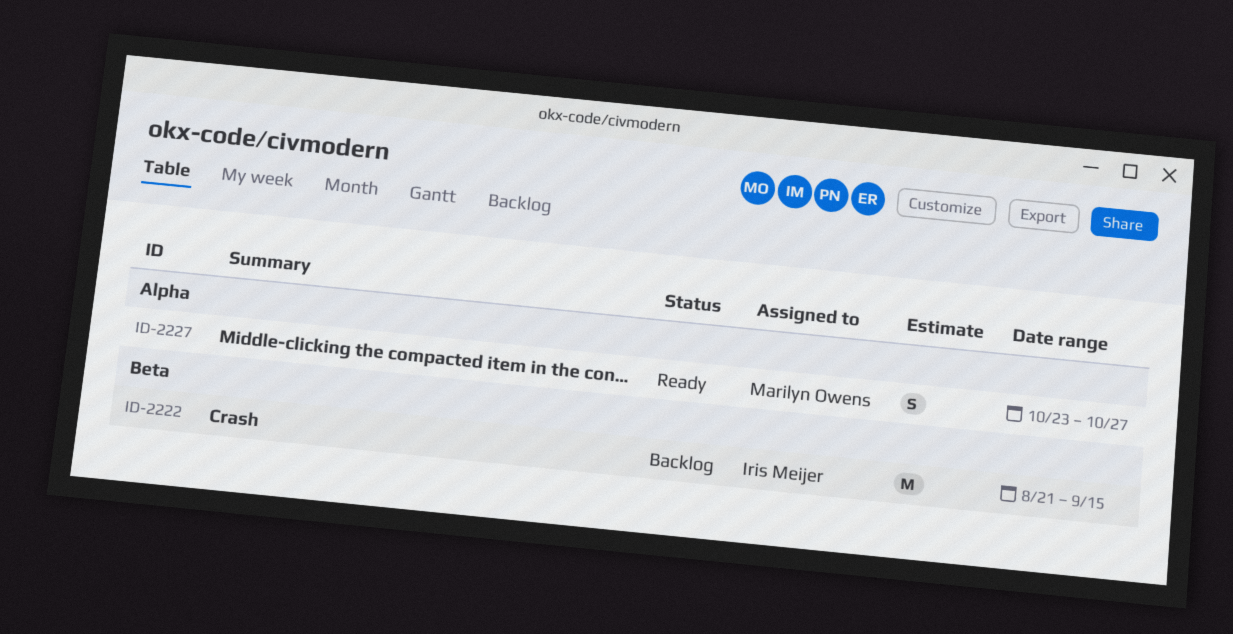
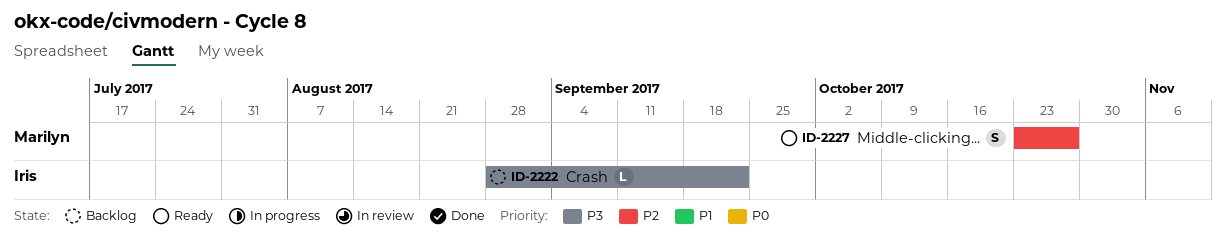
ID-2222, estimate: M -> L
ID-2222, start: Aug 21 -> Aug 28
ID-2222, due: Sep 15 -> Sep 22

